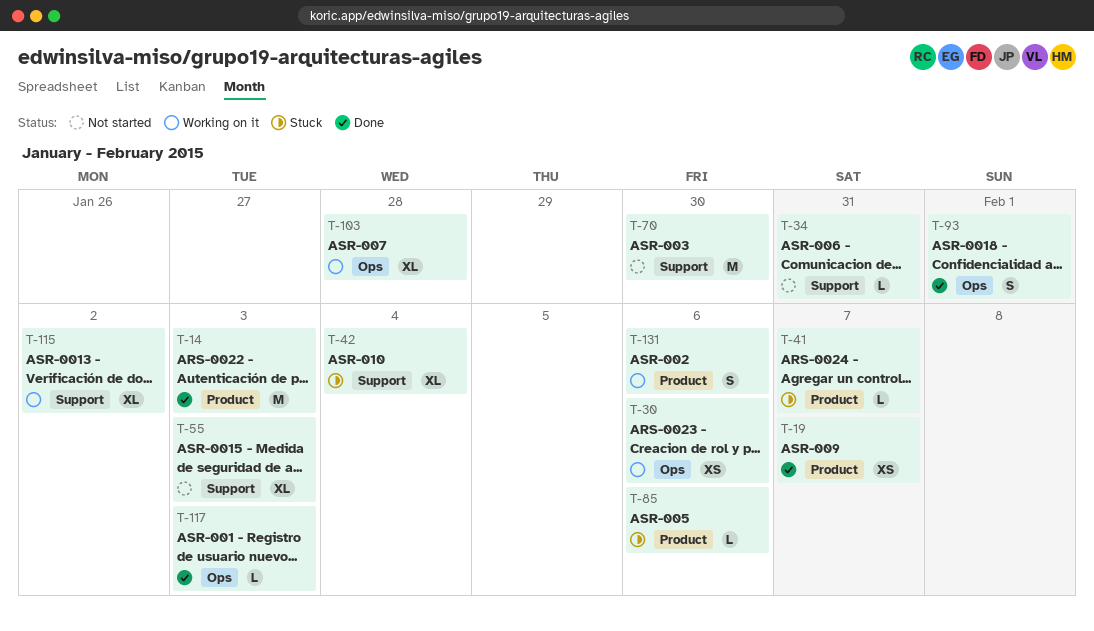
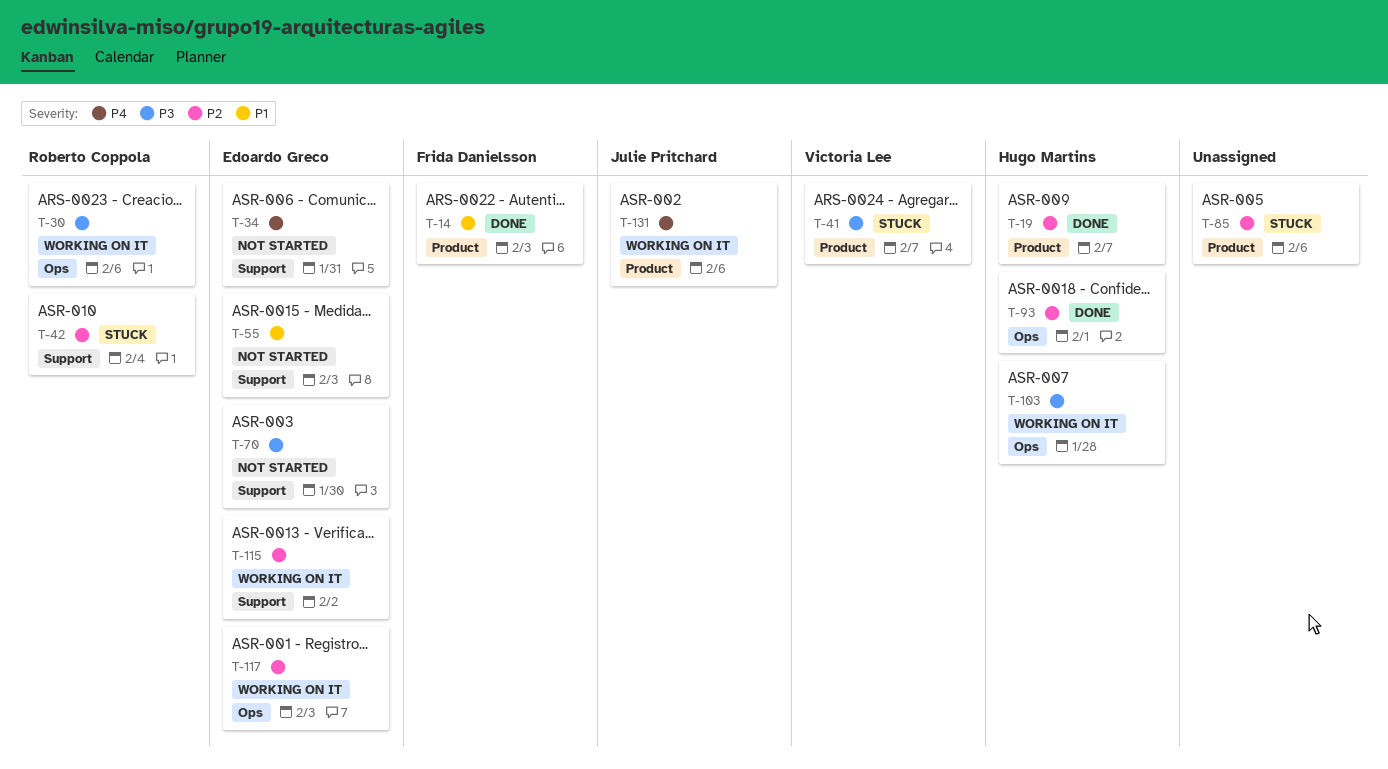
T-117, status: Done -> Working on it

